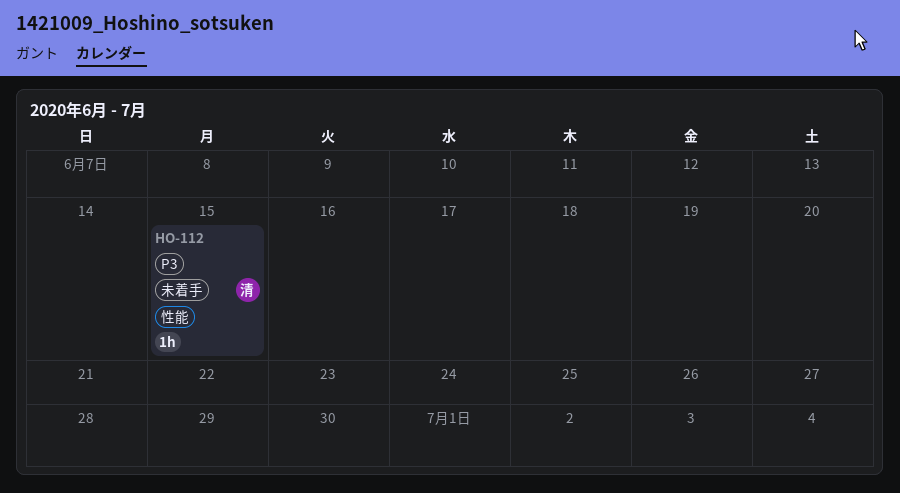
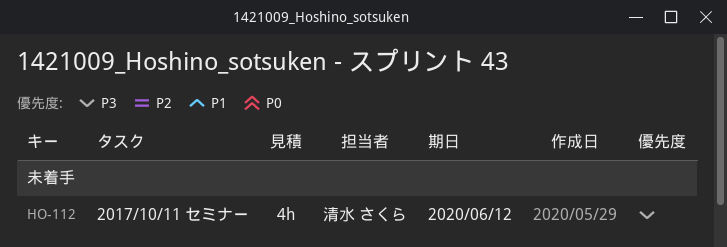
HO-112, estimate: 1h -> 4h
HO-112, due: Jun 15 -> Jun 12

